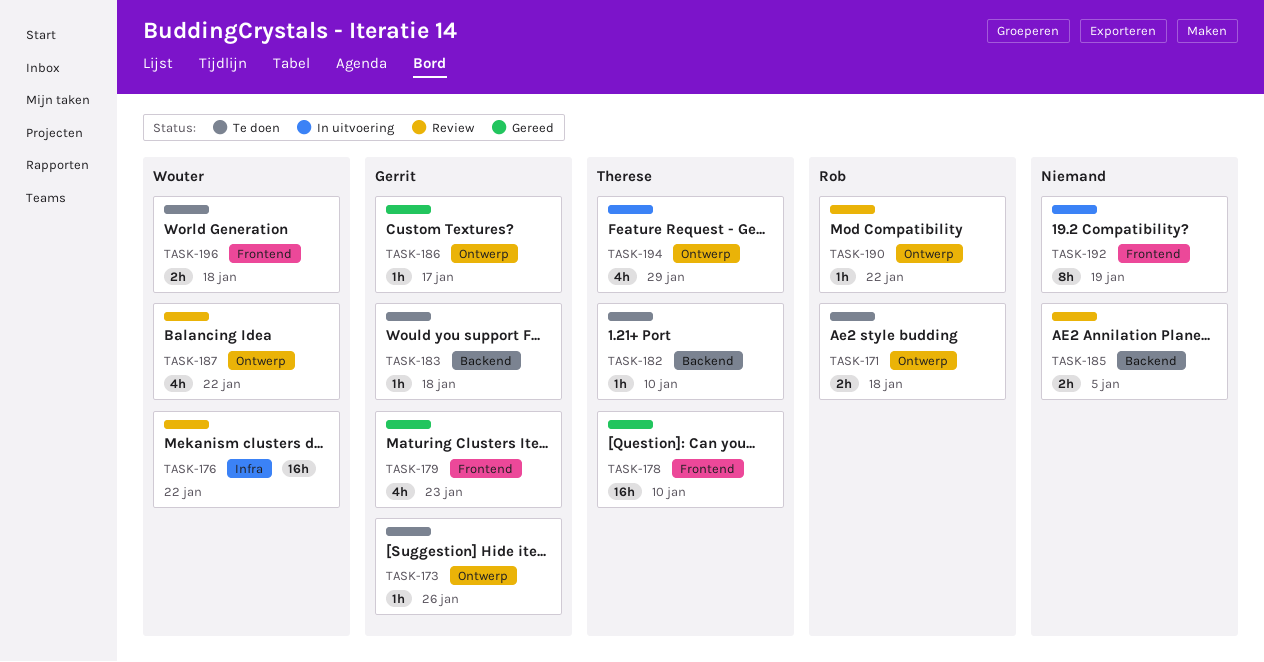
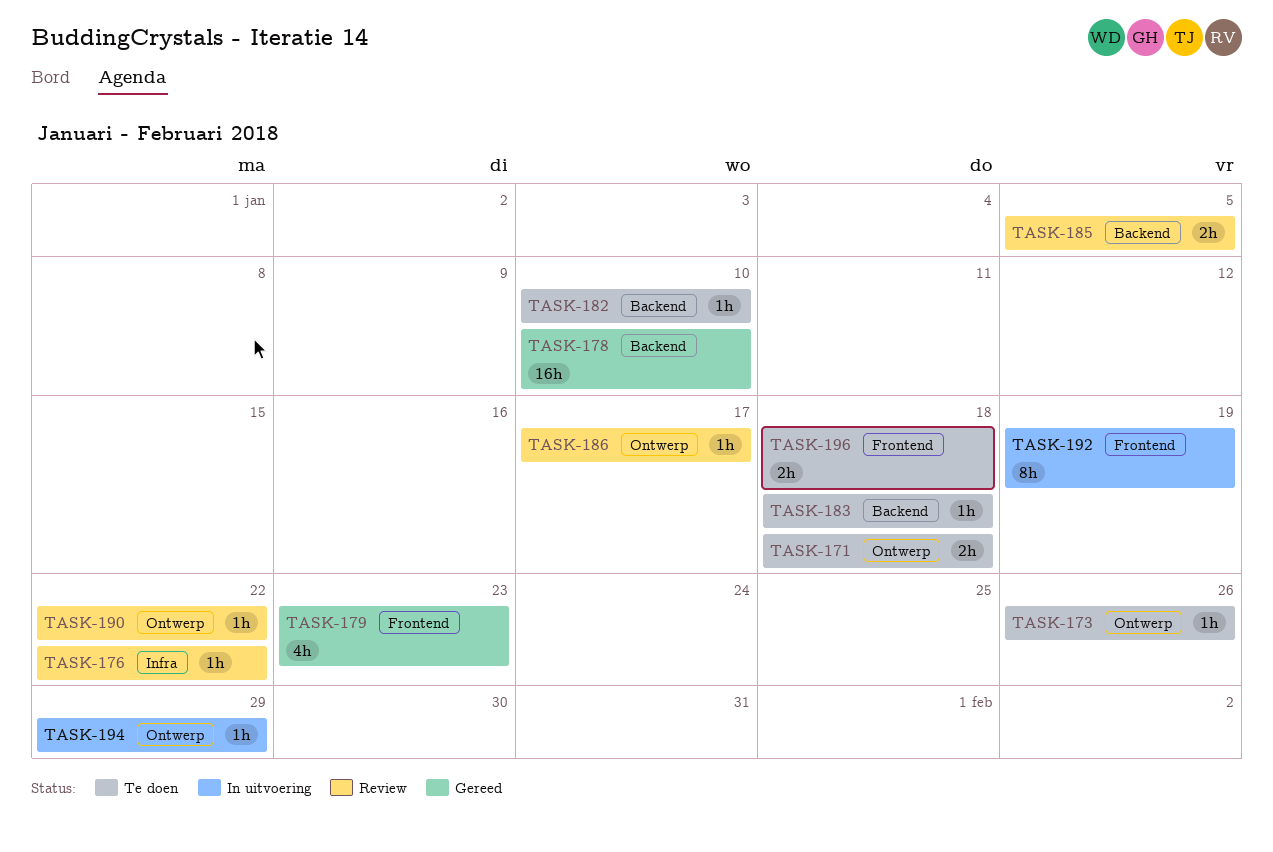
TASK-176, estimate: 16h -> 1h
TASK-178, label: Frontend -> Backend
TASK-186, status: Gereed -> Review
TASK-187: present -> none
TASK-194, estimate: 4h -> 1h

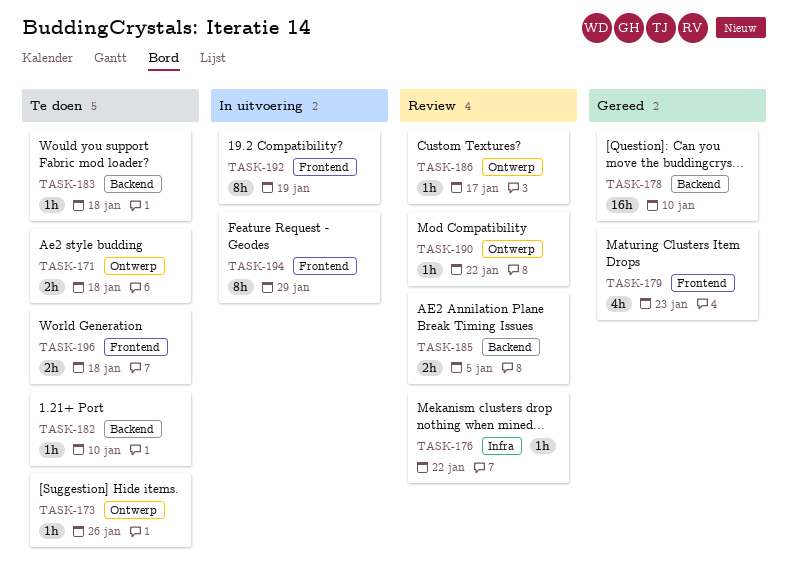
TASK-194, label: Ontwerp -> Frontend
TASK-194, estimate: 1h -> 8h

